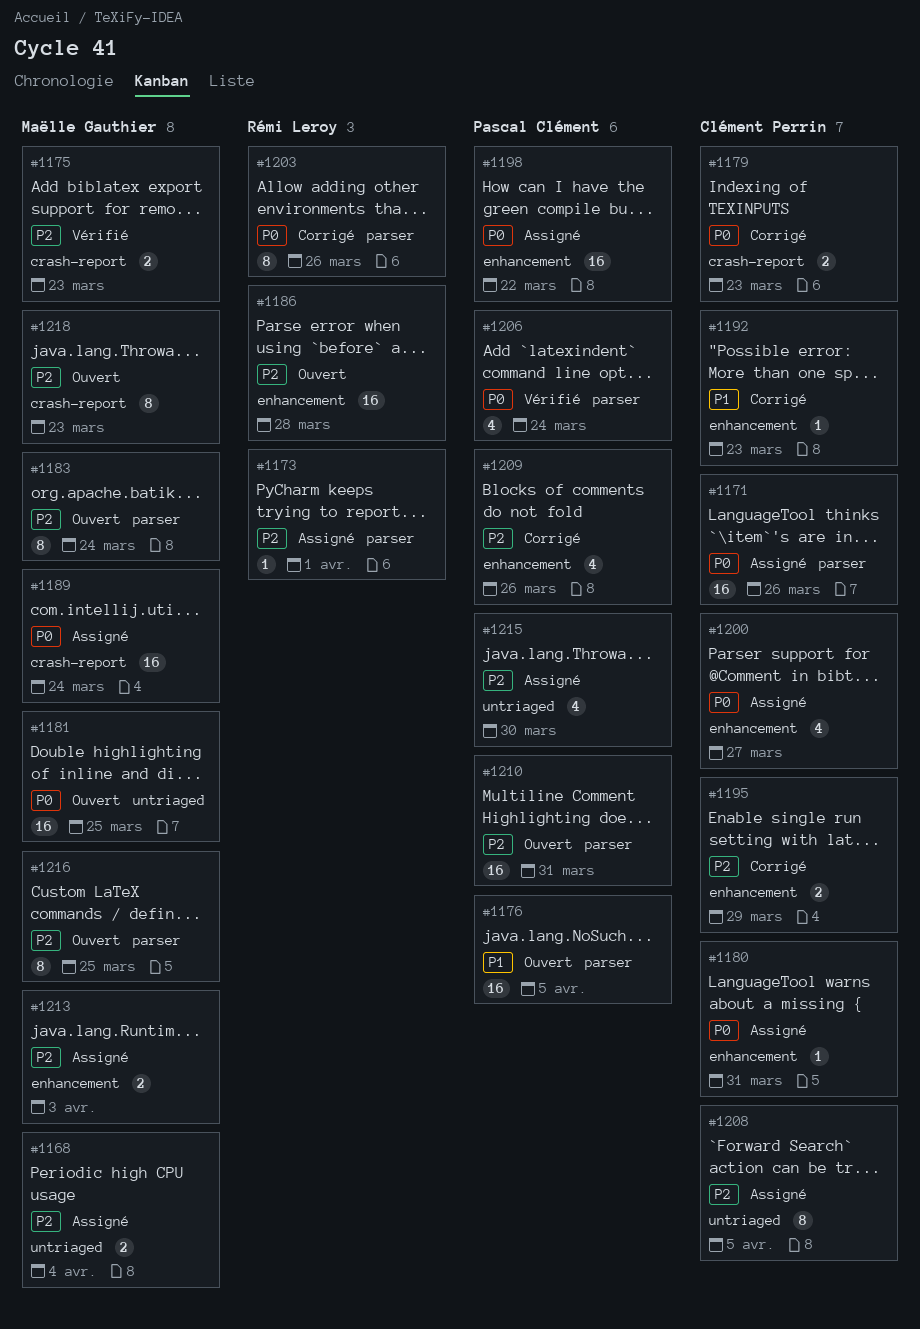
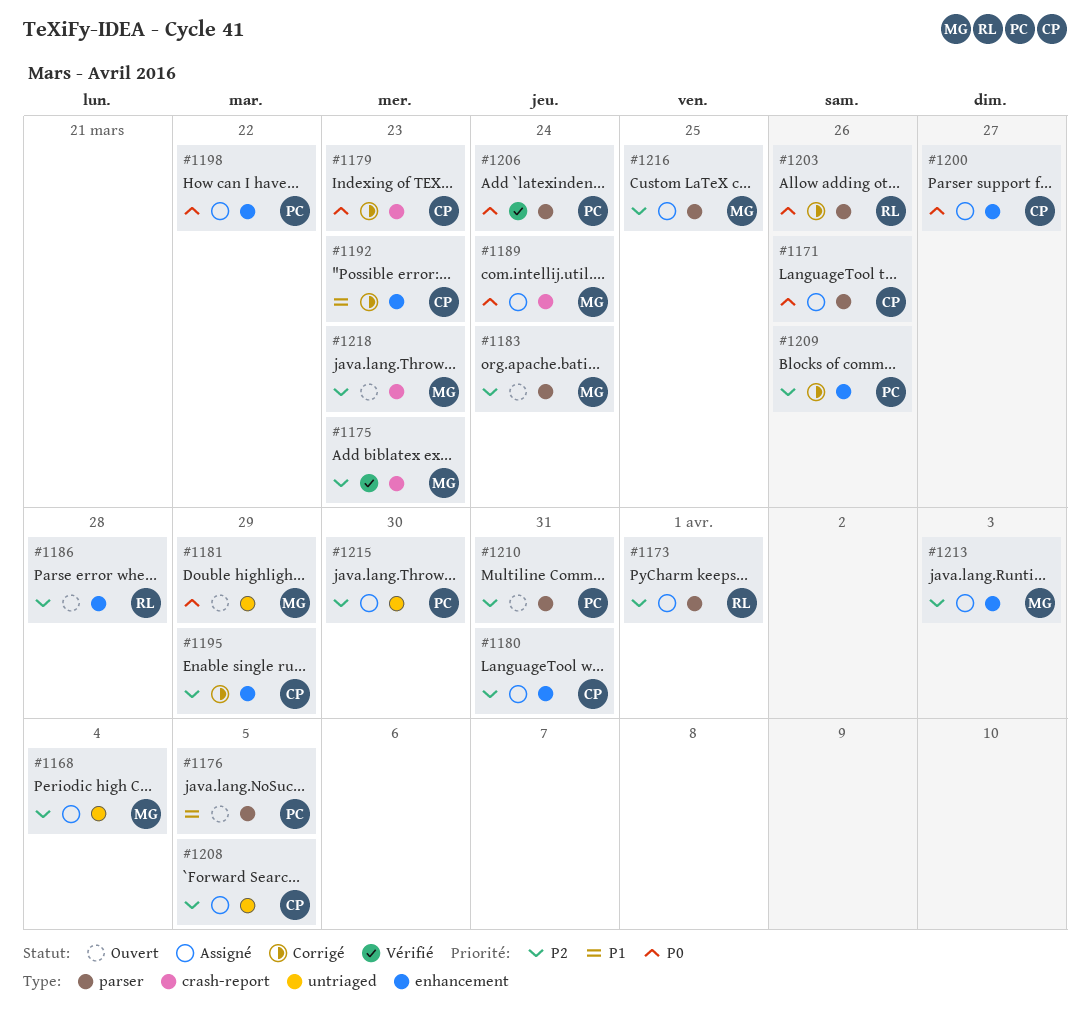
#1180, priority: P0 -> P2
#1181, due: Mar 25 -> Mar 29
#1216, status: Ouvert -> Assigné

